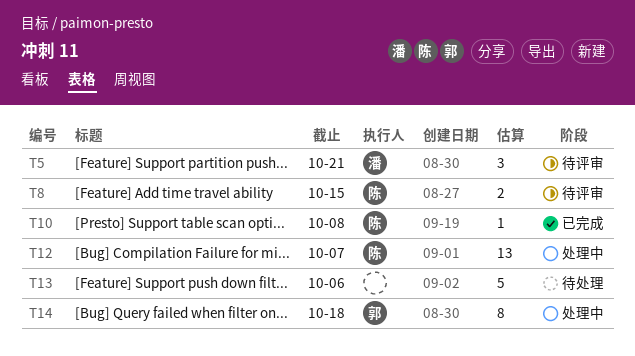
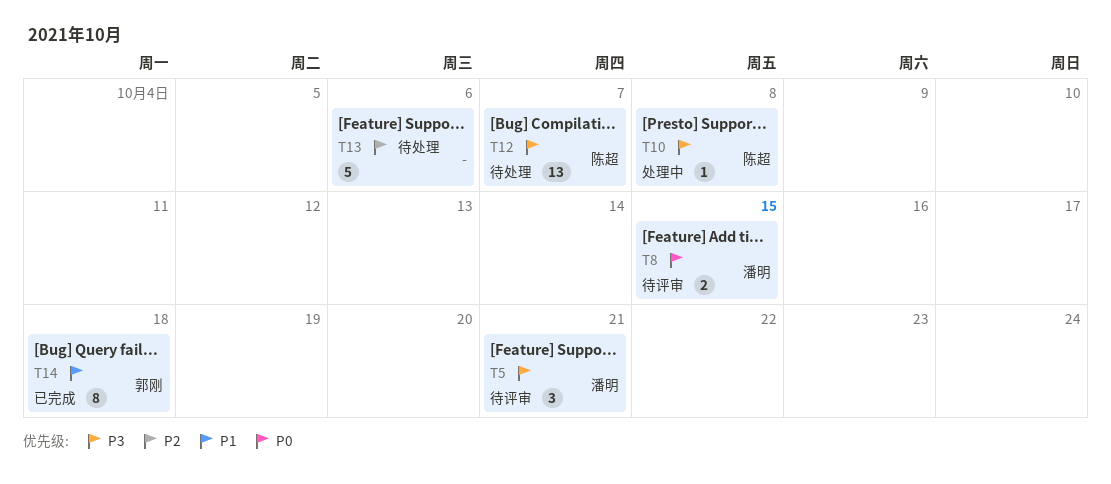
T8, owner: 陈超 -> 潘明
T10, status: 已完成 -> 处理中
T12, status: 处理中 -> 待处理
T14, status: 处理中 -> 已完成

